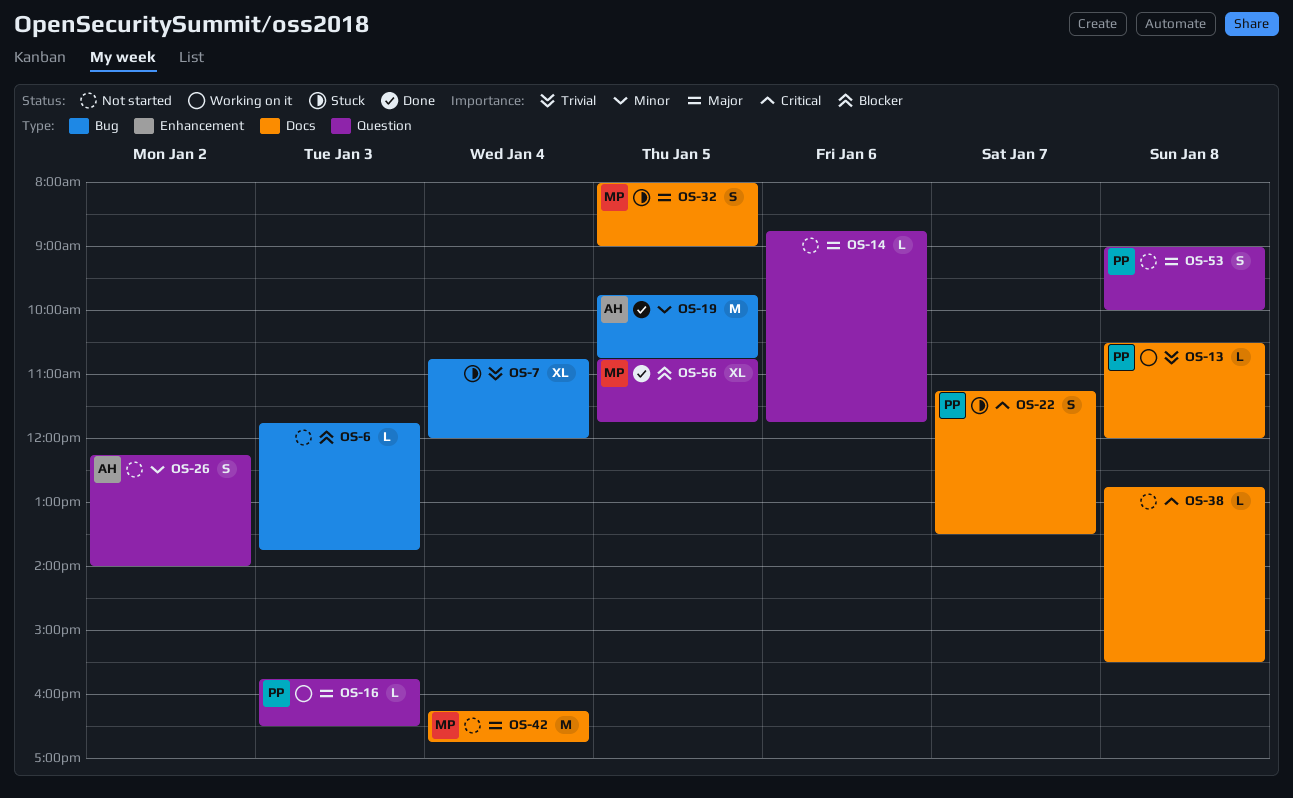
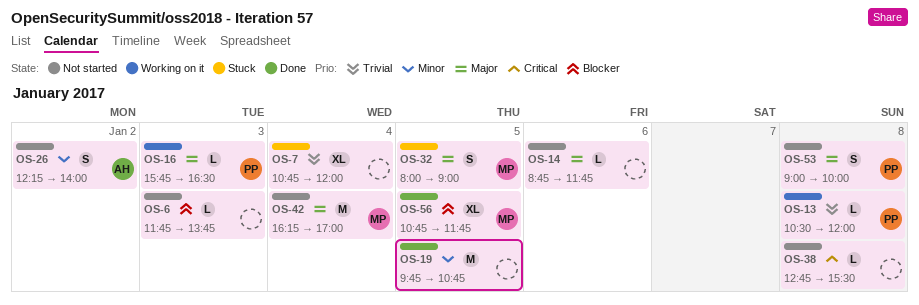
OS-19, owner: AH -> none
OS-22: present -> none
OS-42, ends: 16:45 -> 17:00

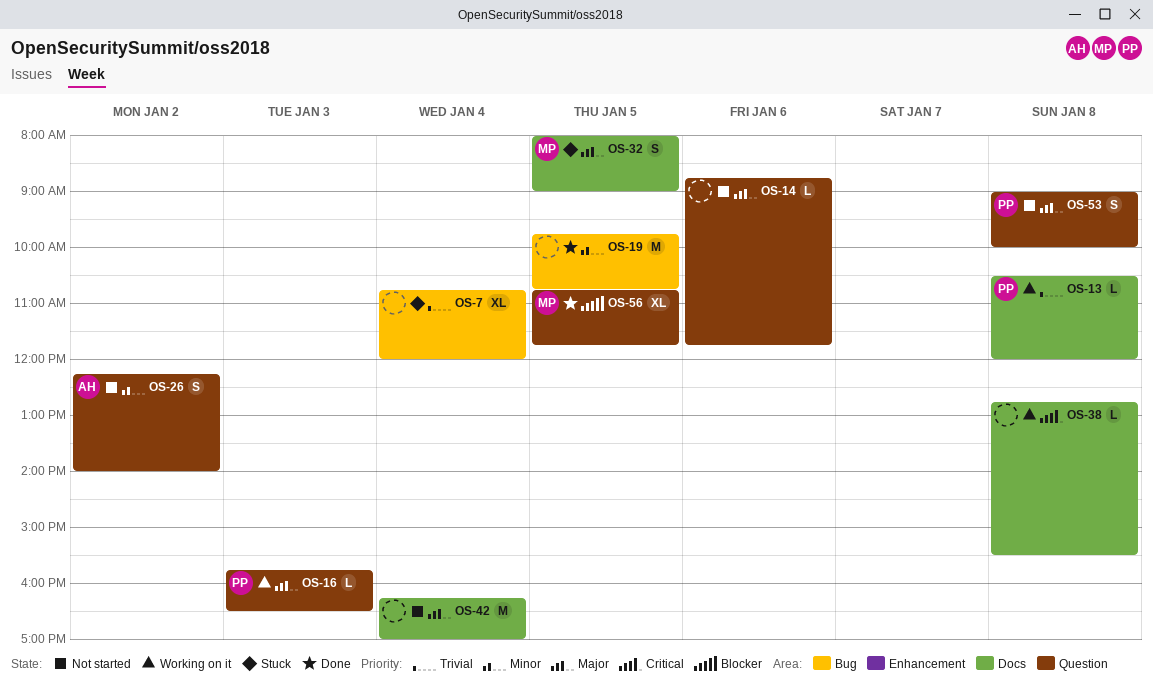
OS-6: present -> none
OS-38, status: Not started -> Working on it
OS-42, owner: MP -> none

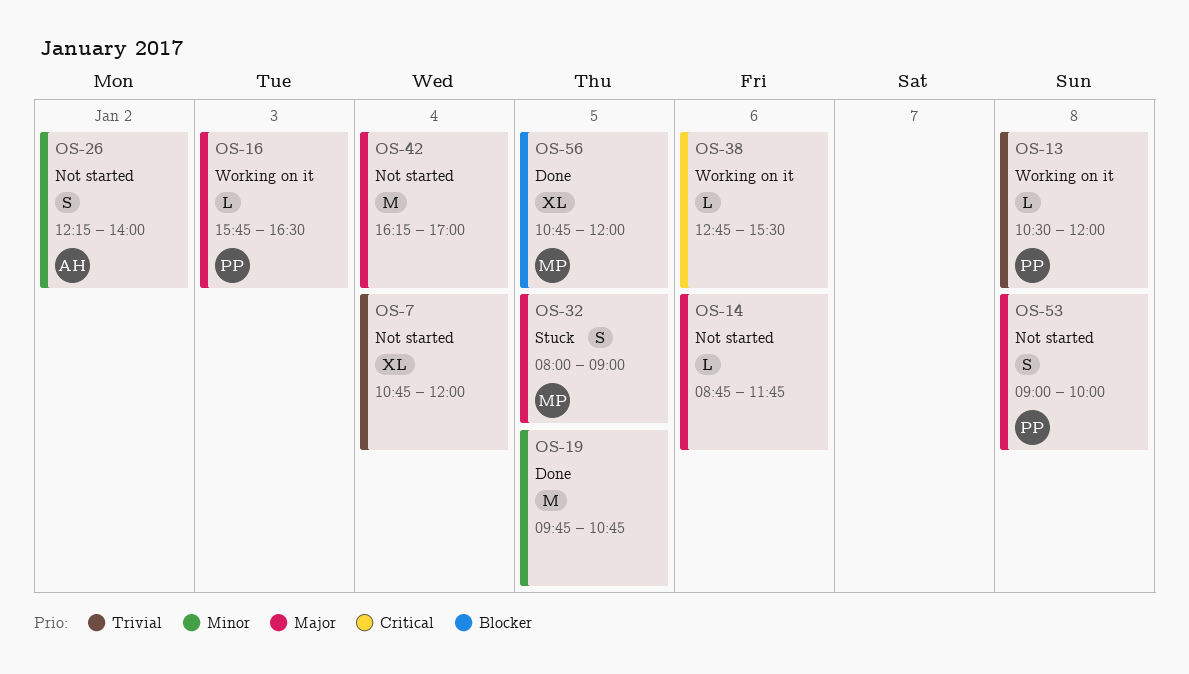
OS-7, status: Stuck -> Not started
OS-38, day: Jan 8 -> Jan 6
OS-56, ends: 11:45 -> 12:00

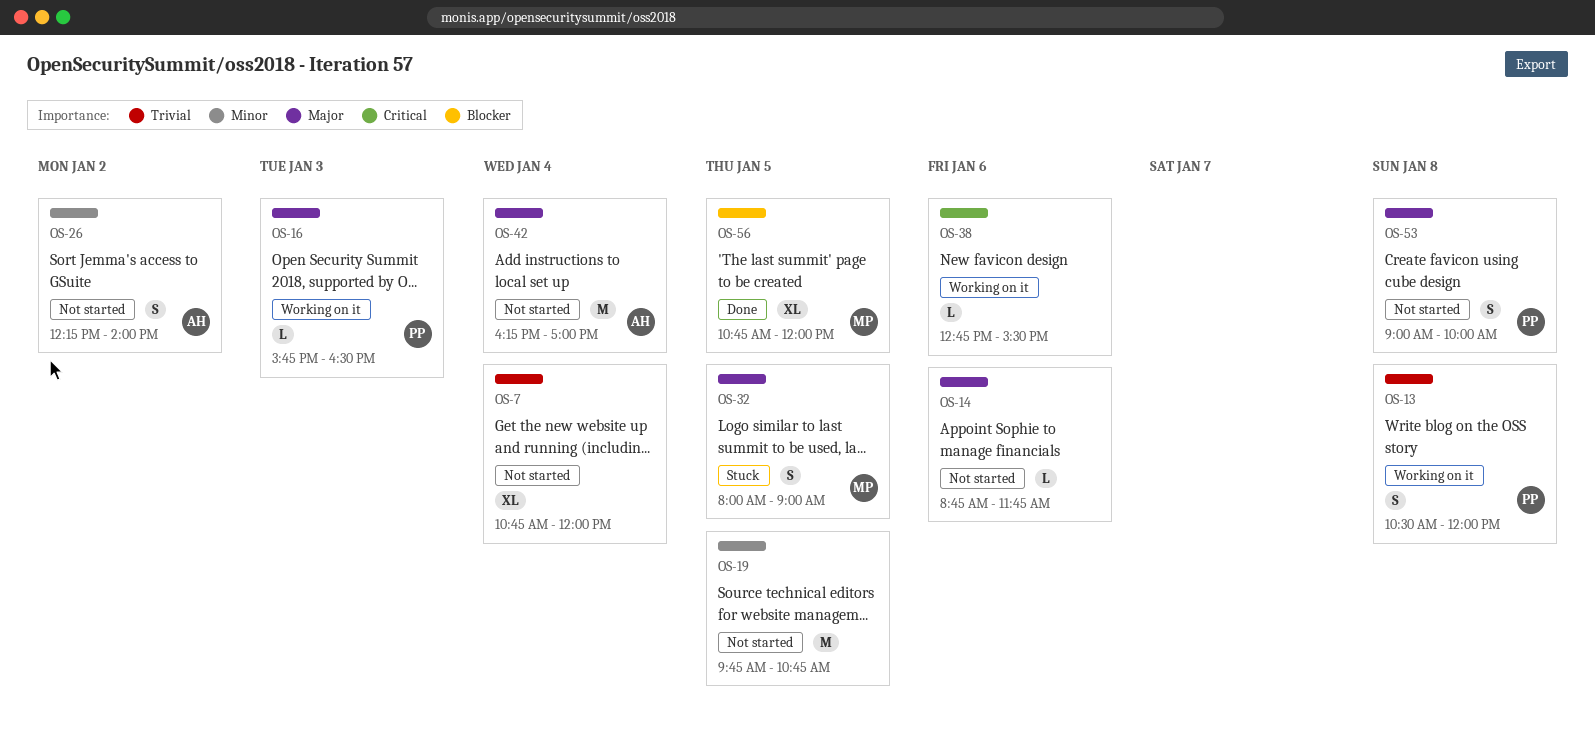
OS-13, estimate: L -> S
OS-19, status: Done -> Not started
OS-42, owner: none -> AH

